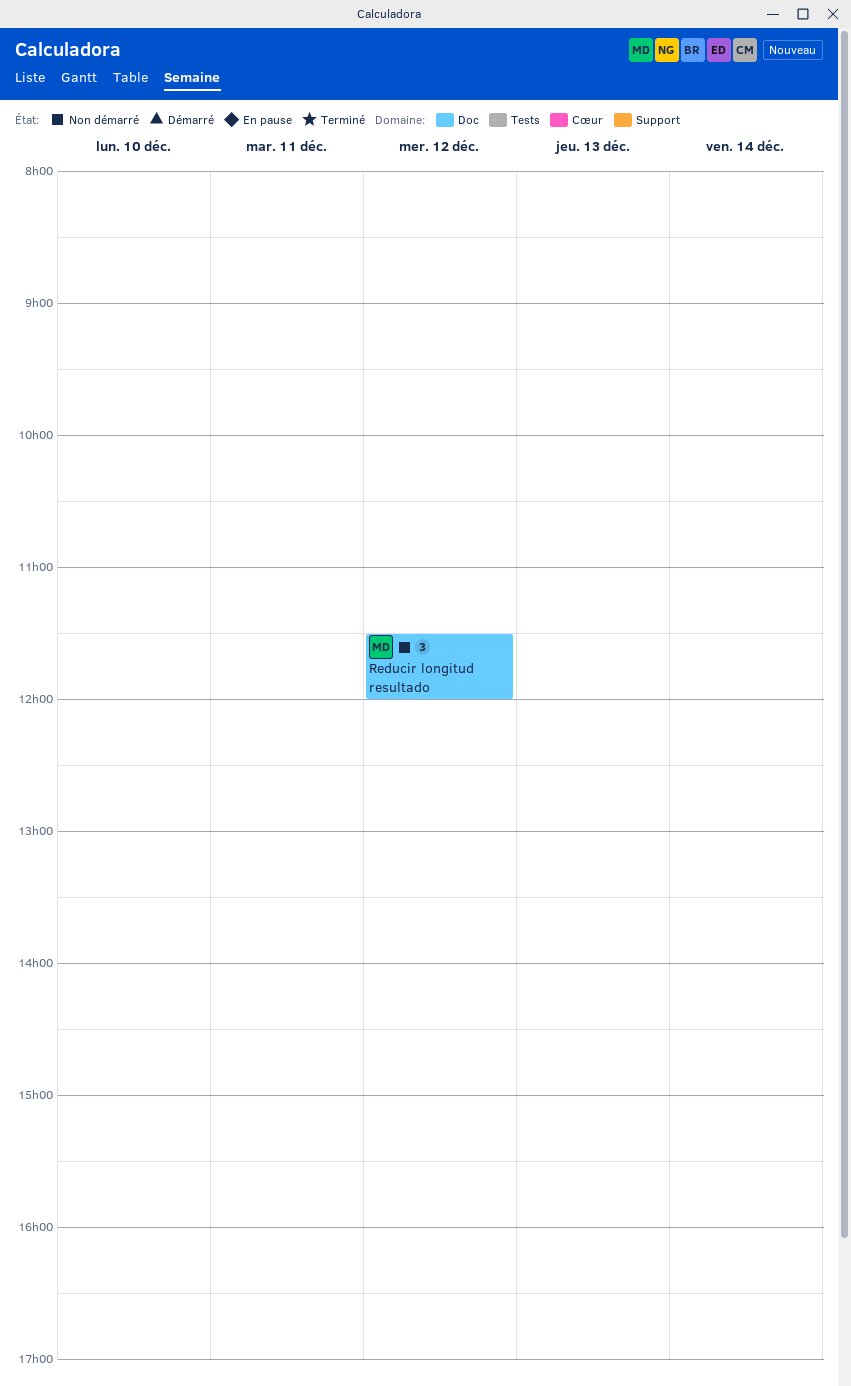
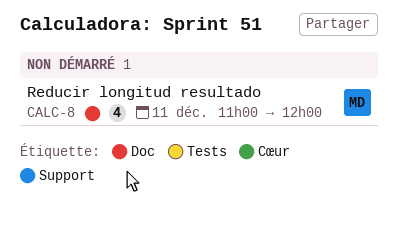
Reducir longitud resultado, estimate: 3 -> 4
Reducir longitud resultado, day: Dec 12 -> Dec 11
Reducir longitud resultado, begins: 11:30 -> 11:00

